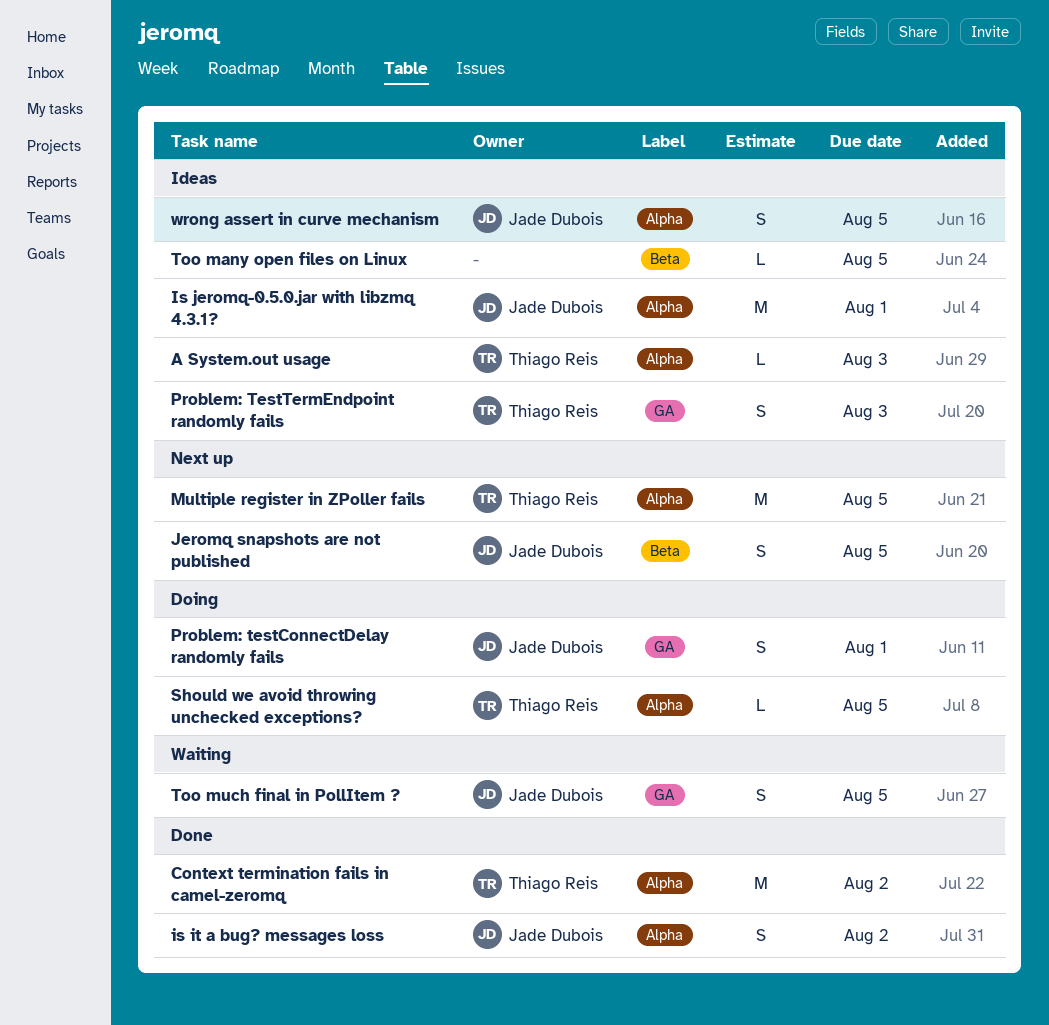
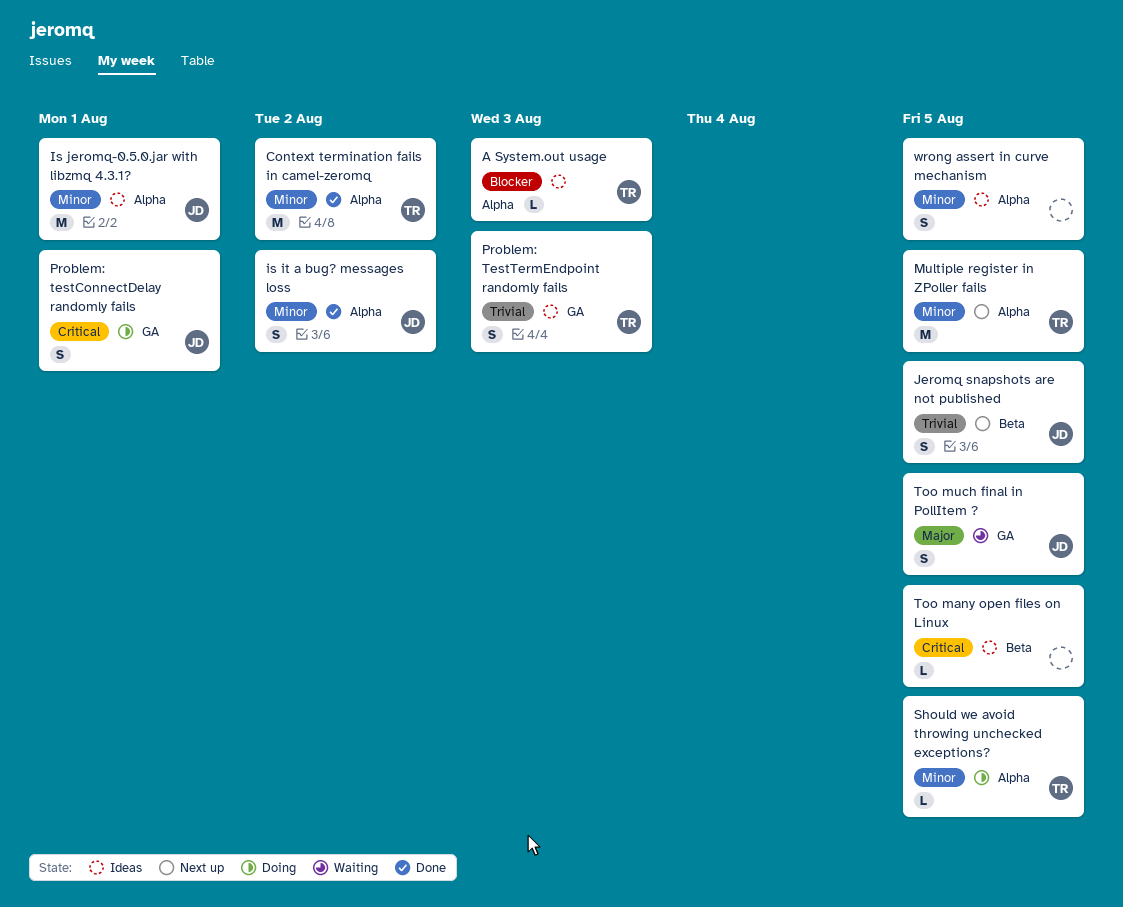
wrong assert in curve mechanism, owner: Jade Dubois -> none

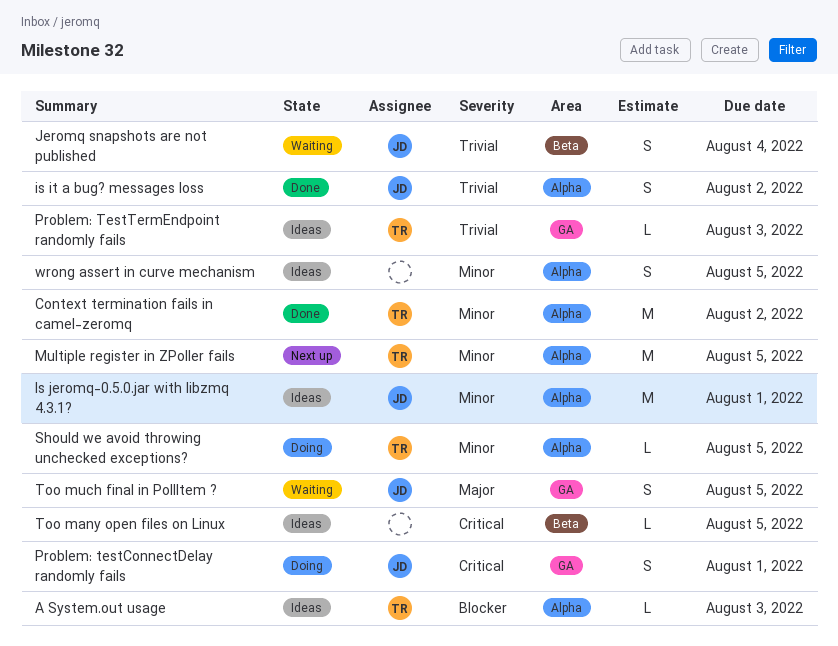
is it a bug? messages loss, priority: Minor -> Trivial
Jeromq snapshots are not published, status: Next up -> Waiting
Jeromq snapshots are not published, due: Aug 5 -> Aug 4
Problem: TestTermEndpoint randomly fails, estimate: S -> L

